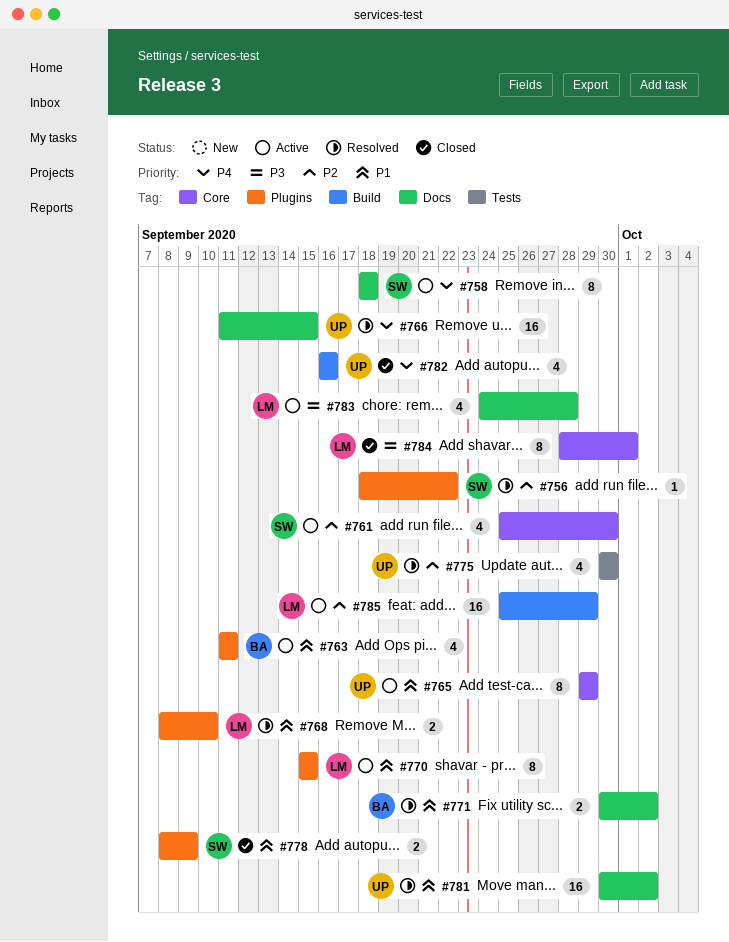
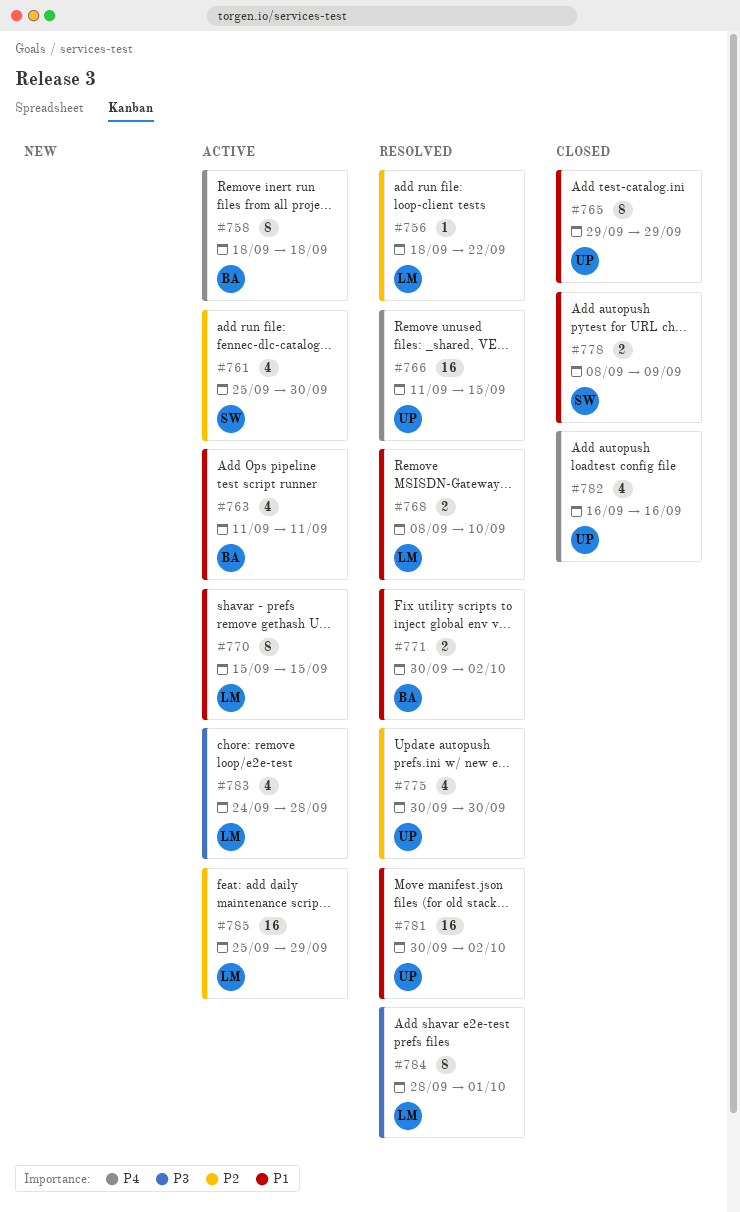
#756, owner: SW -> LM
#758, owner: SW -> BA
#765, status: Active -> Closed
#784, status: Closed -> Resolved

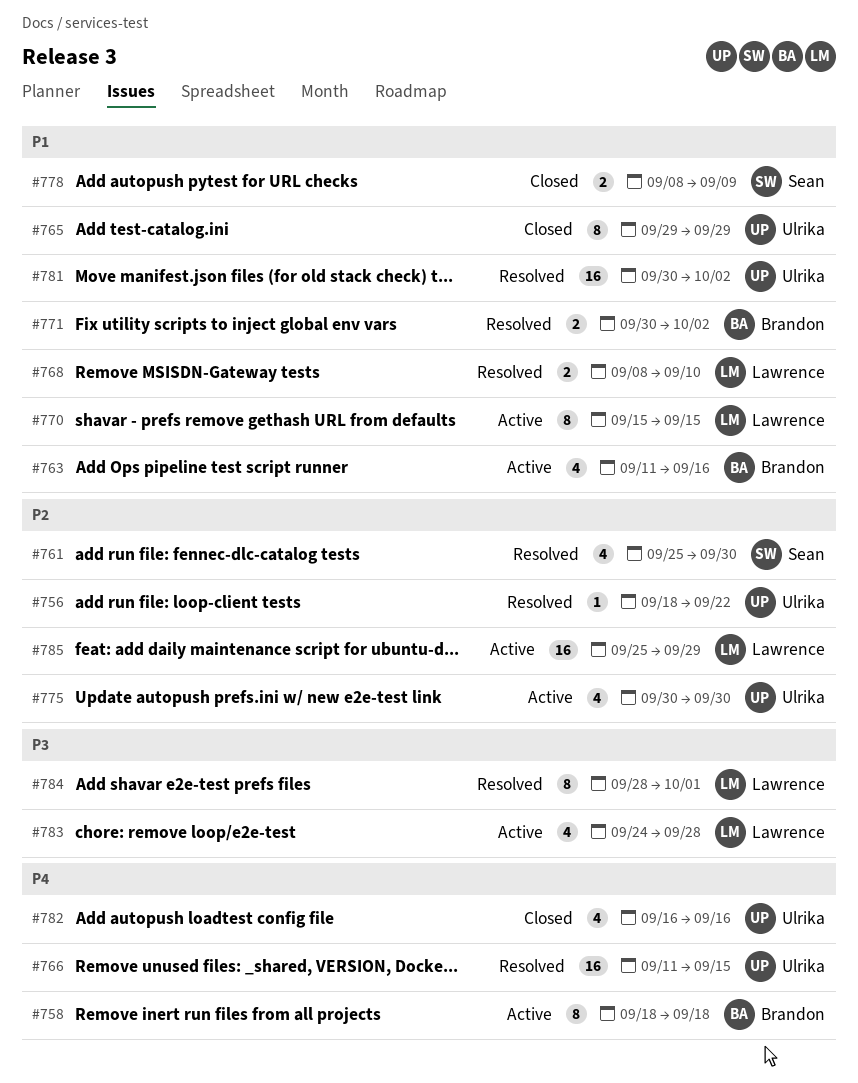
#756, owner: Lawrence -> Ulrika
#761, status: Active -> Resolved
#763, due: Sep 11 -> Sep 16
#775, status: Resolved -> Active

